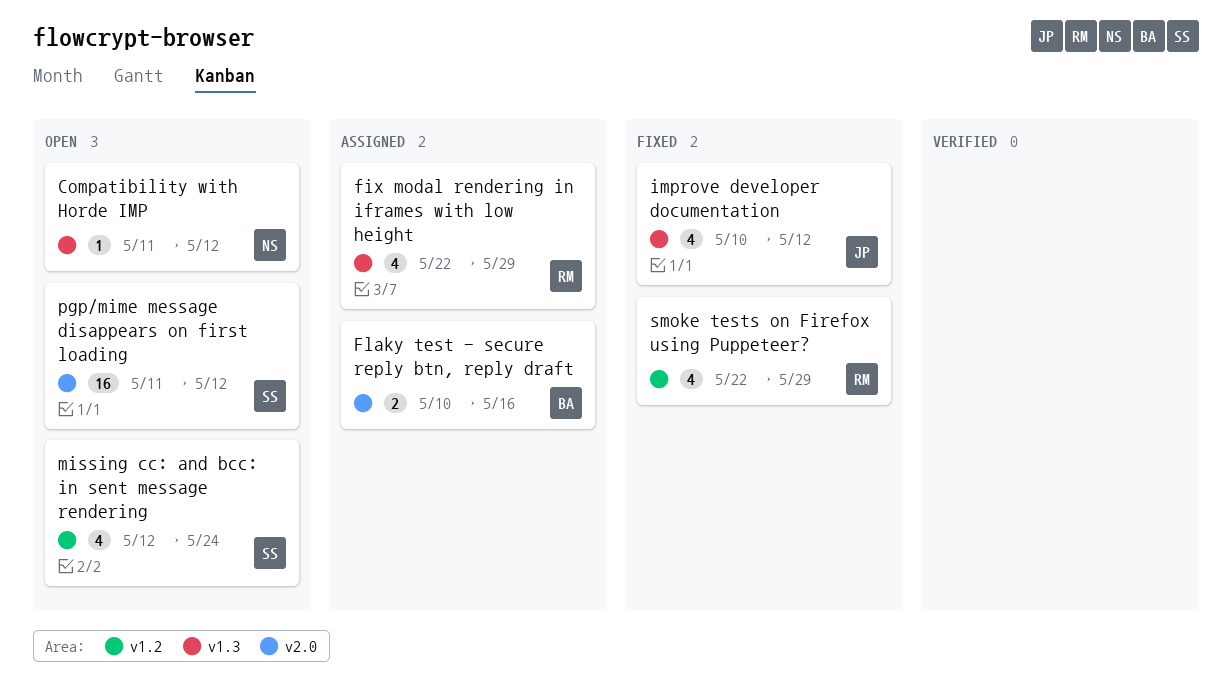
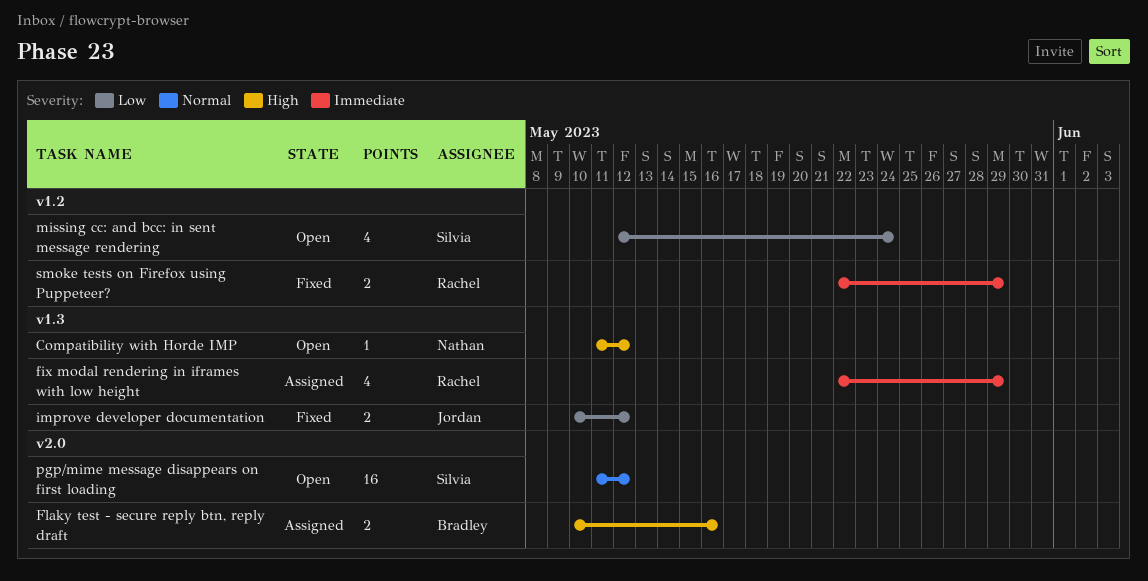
improve developer documentation, estimate: 4 -> 2
smoke tests on Firefox using Puppeteer?, estimate: 4 -> 2

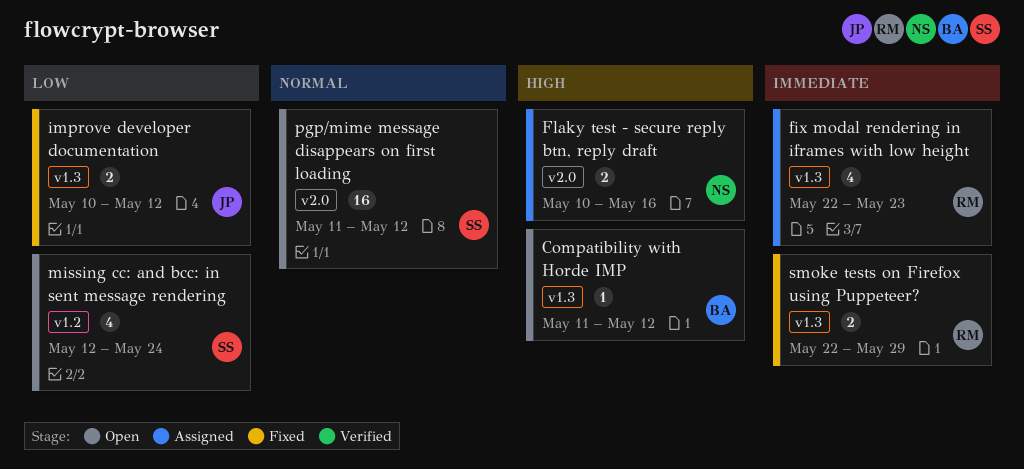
Compatibility with Horde IMP, owner: Nathan -> Bradley
fix modal rendering in iframes with low height, due: May 29 -> May 23
Flaky test - secure reply btn, reply draft, owner: Bradley -> Nathan
smoke tests on Firefox using Puppeteer?, label: v1.2 -> v1.3

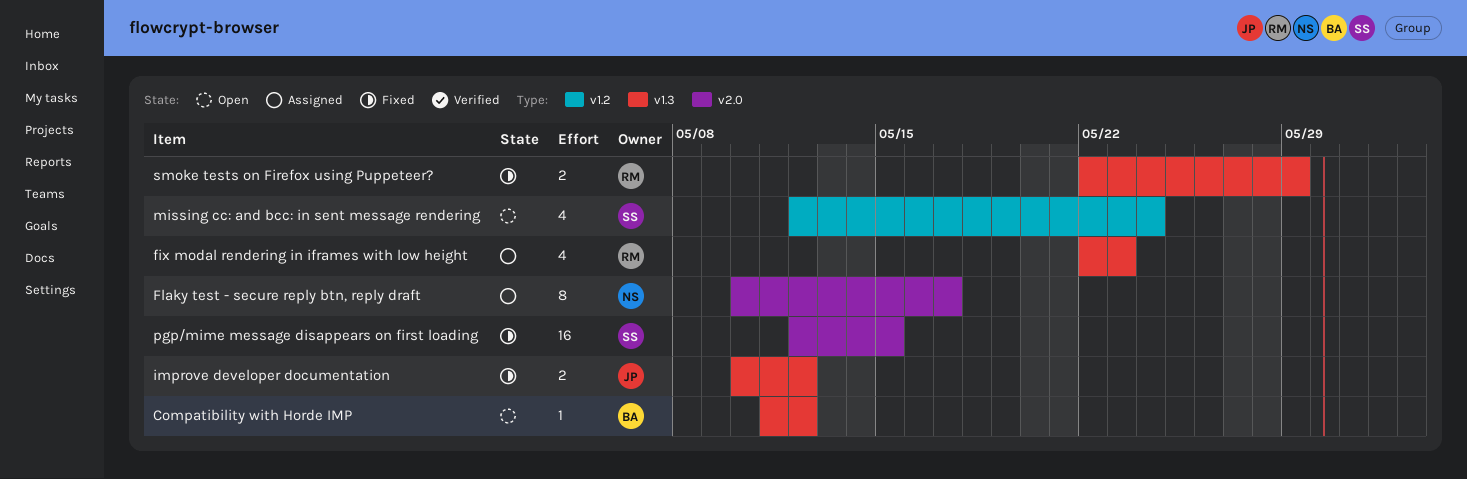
Flaky test - secure reply btn, reply draft, estimate: 2 -> 8
Flaky test - secure reply btn, reply draft, due: May 16 -> May 17
pgp/mime message disappears on first loading, status: Open -> Fixed
pgp/mime message disappears on first loading, start: May 11 -> May 12
pgp/mime message disappears on first loading, due: May 12 -> May 15

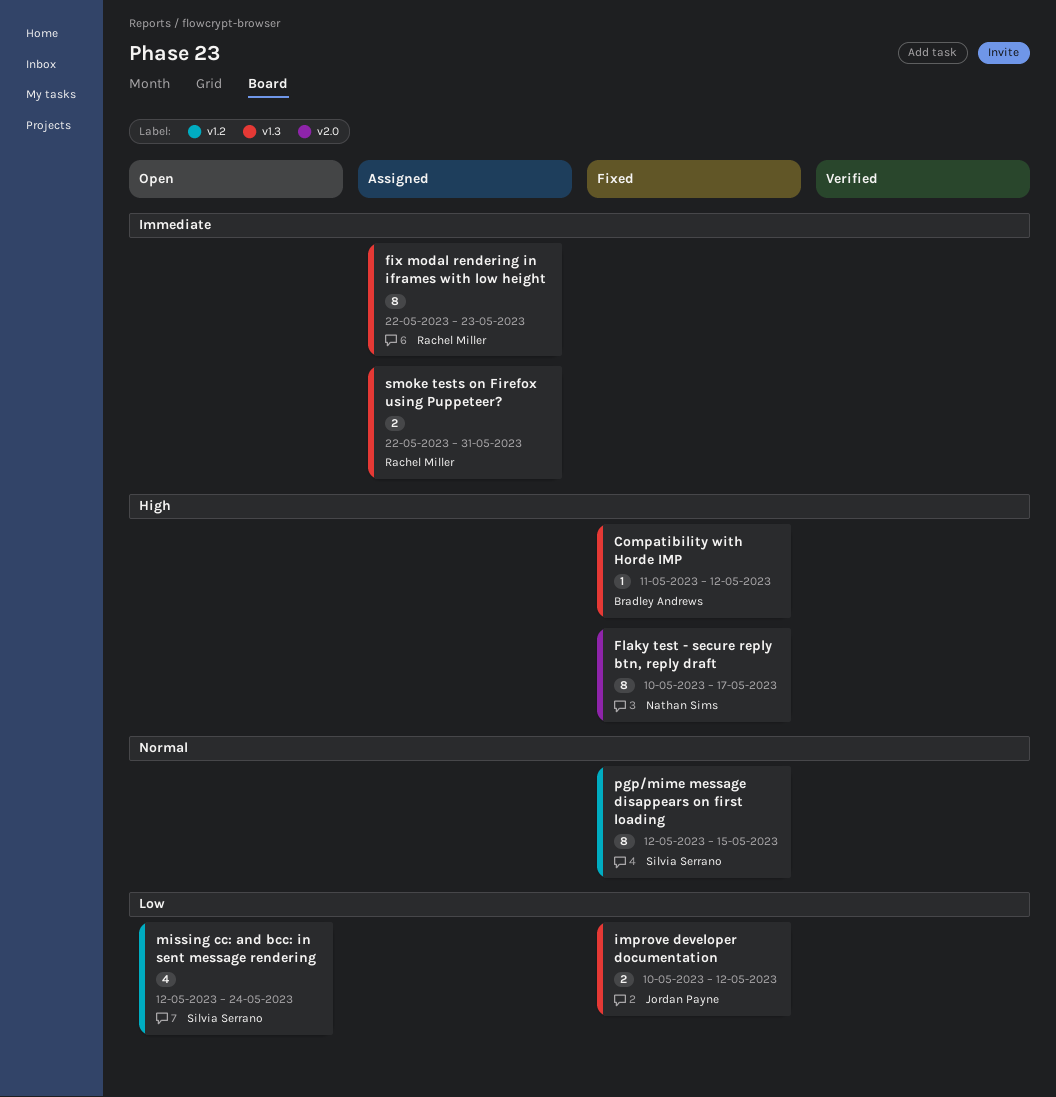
Compatibility with Horde IMP, status: Open -> Fixed
fix modal rendering in iframes with low height, estimate: 4 -> 8
Flaky test - secure reply btn, reply draft, status: Assigned -> Fixed
pgp/mime message disappears on first loading, label: v2.0 -> v1.2
pgp/mime message disappears on first loading, estimate: 16 -> 8
smoke tests on Firefox using Puppeteer?, status: Fixed -> Assigned
smoke tests on Firefox using Puppeteer?, due: May 29 -> May 31

